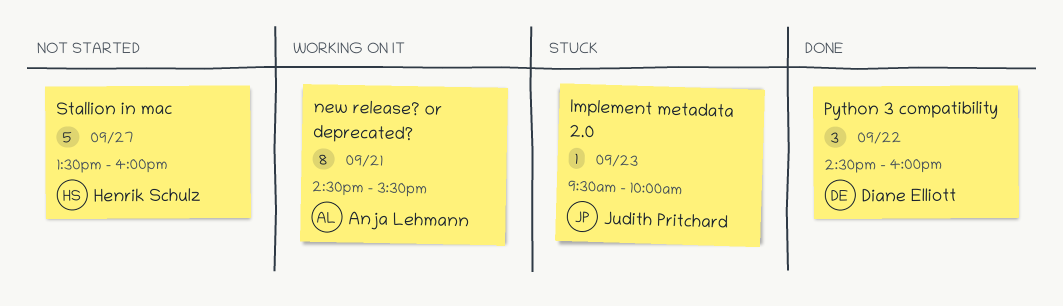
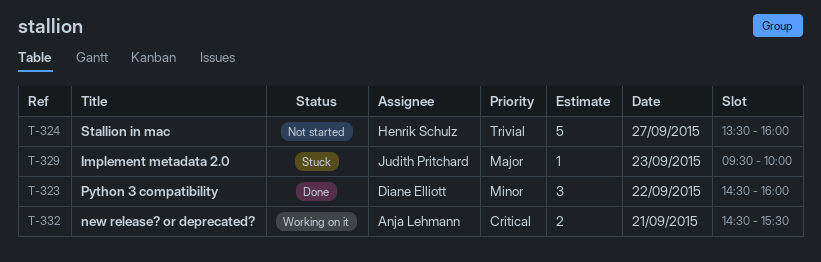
new release? or deprecated?, estimate: 8 -> 2

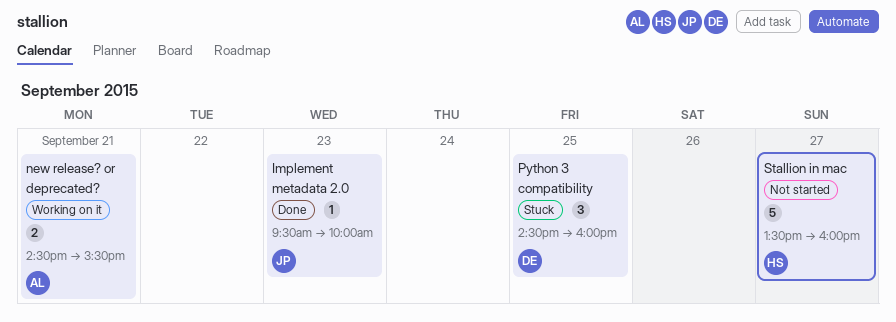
Implement metadata 2.0, status: Stuck -> Done
Python 3 compatibility, status: Done -> Stuck
Python 3 compatibility, day: Sep 22 -> Sep 25

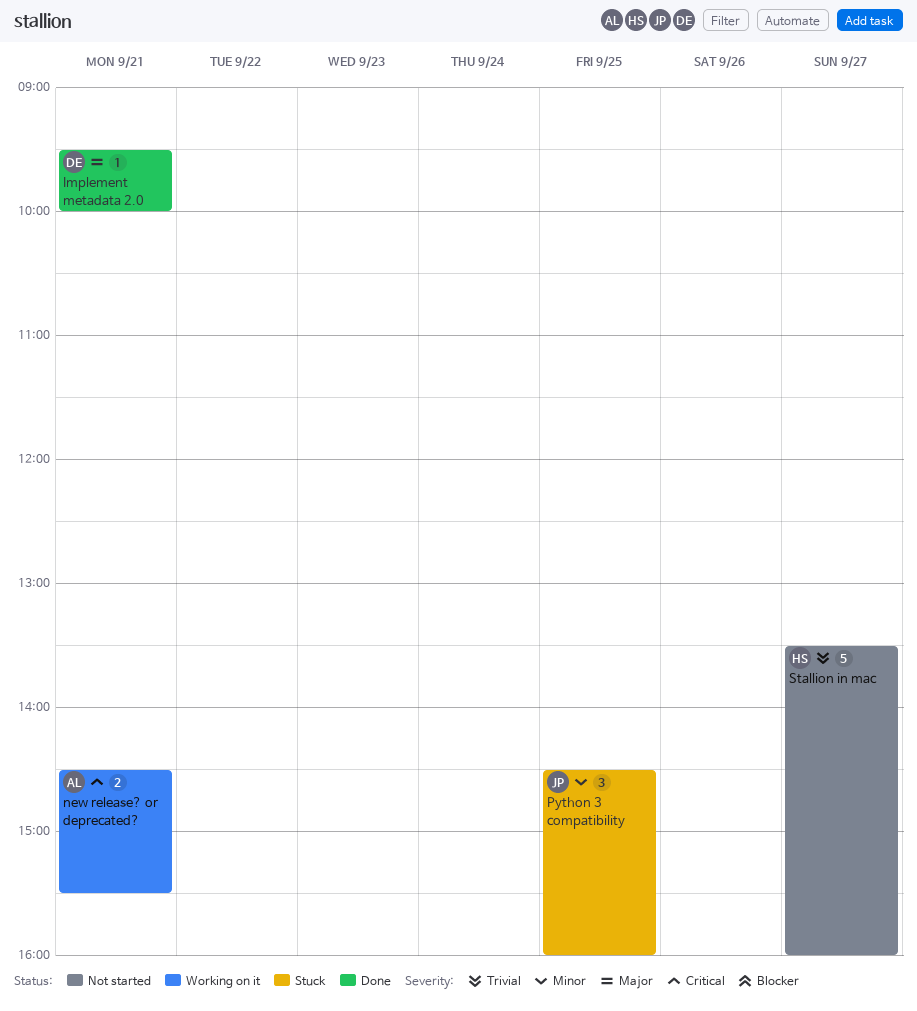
Implement metadata 2.0, owner: JP -> DE
Implement metadata 2.0, day: Sep 23 -> Sep 21
Python 3 compatibility, owner: DE -> JP

